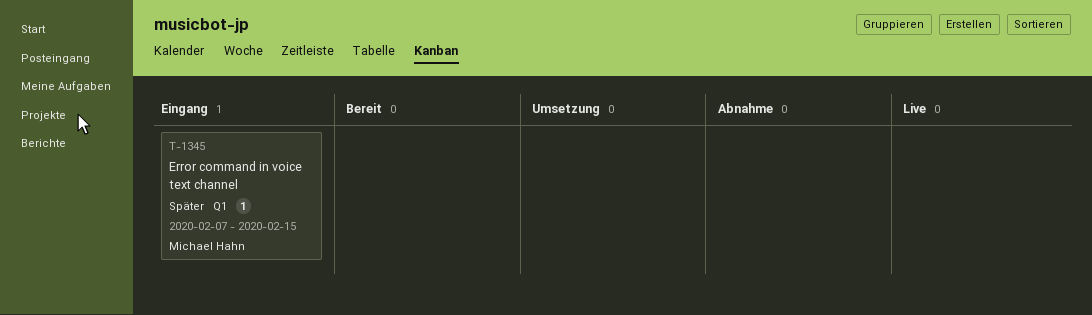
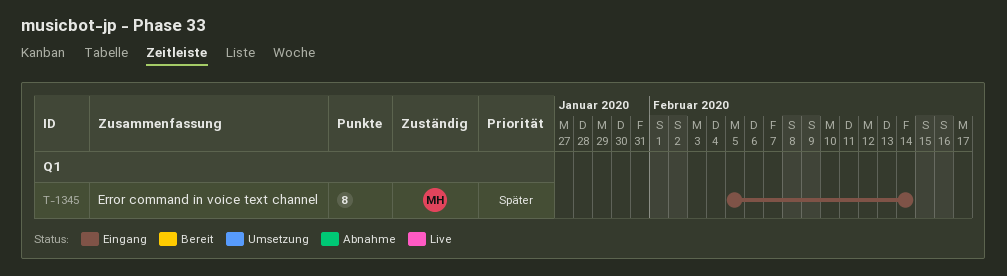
T-1345, estimate: 1 -> 8
T-1345, start: Feb 7 -> Feb 5
T-1345, due: Feb 15 -> Feb 14

